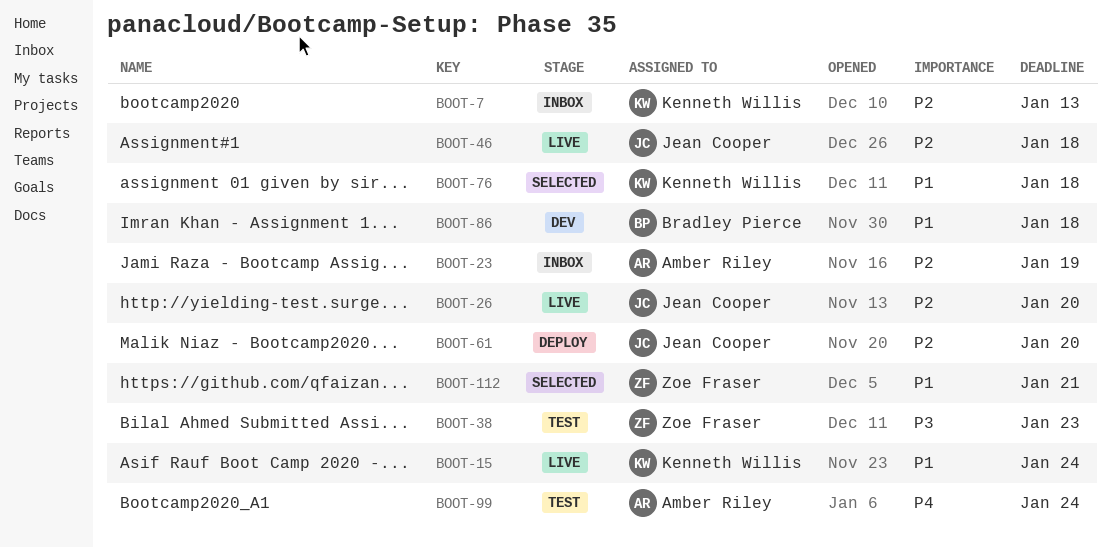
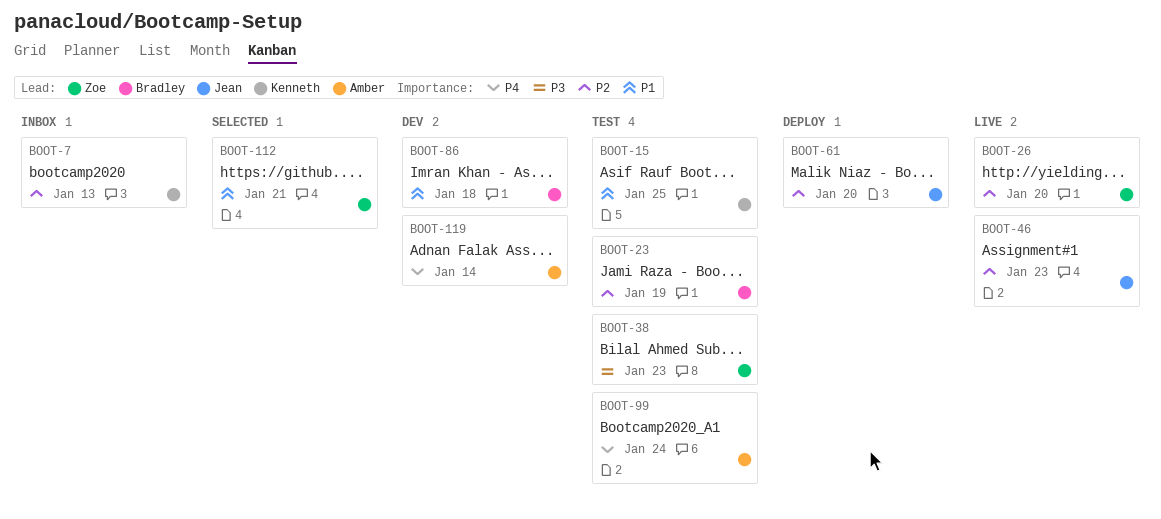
BOOT-15, status: Live -> Test
BOOT-15, due: Jan 24 -> Jan 25
BOOT-23, status: Inbox -> Test
BOOT-23, owner: Amber Riley -> Bradley Pierce
BOOT-26, owner: Jean Cooper -> Zoe Fraser
BOOT-46, due: Jan 18 -> Jan 23
BOOT-76: present -> none
BOOT-119: none -> present

